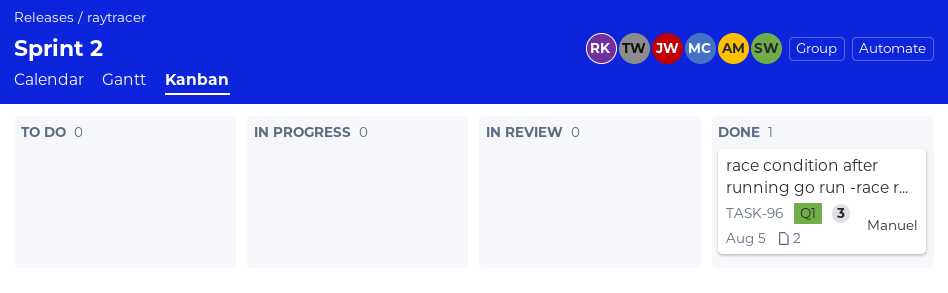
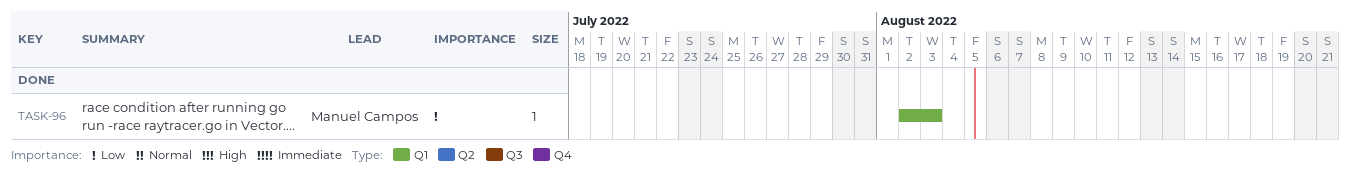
TASK-96, estimate: 3 -> 1
TASK-96, due: Aug 5 -> Aug 3

